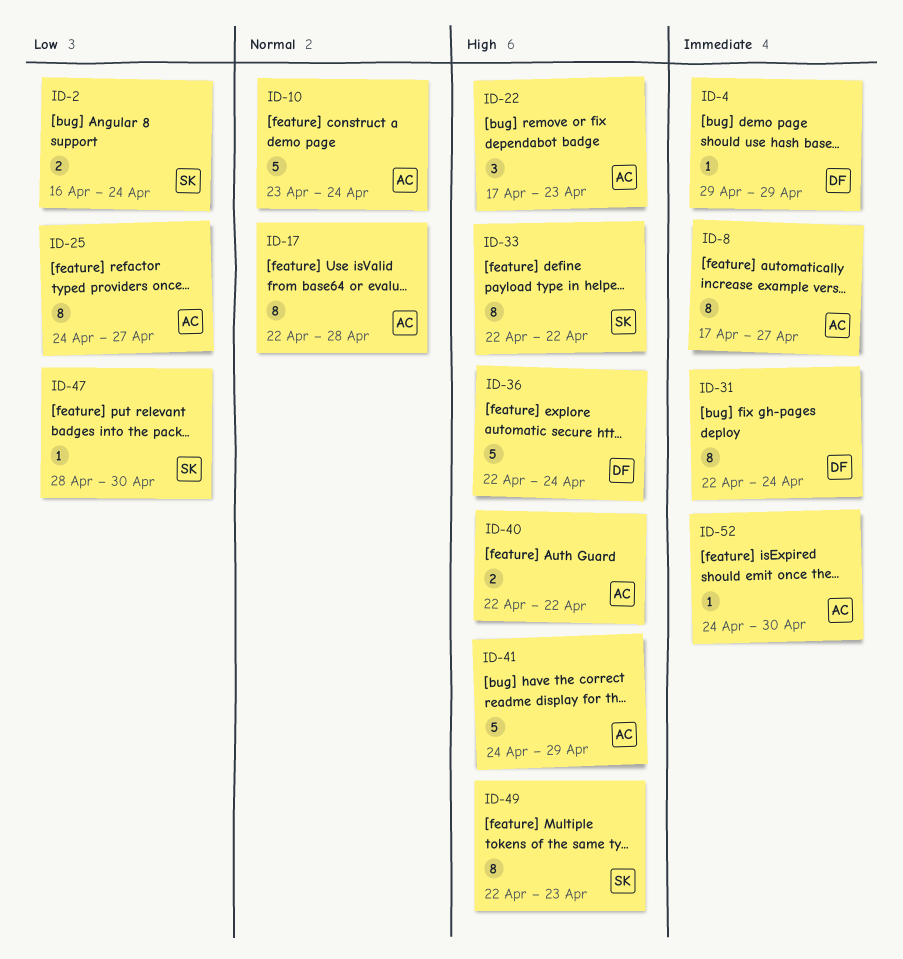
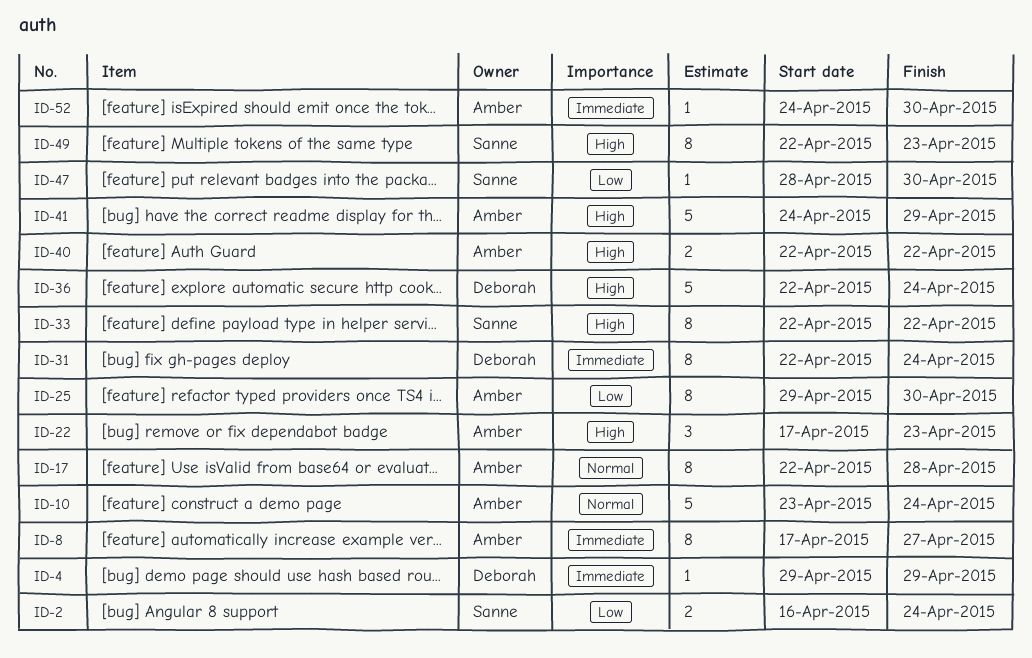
ID-25, start: Apr 24 -> Apr 29
ID-25, due: Apr 27 -> Apr 30

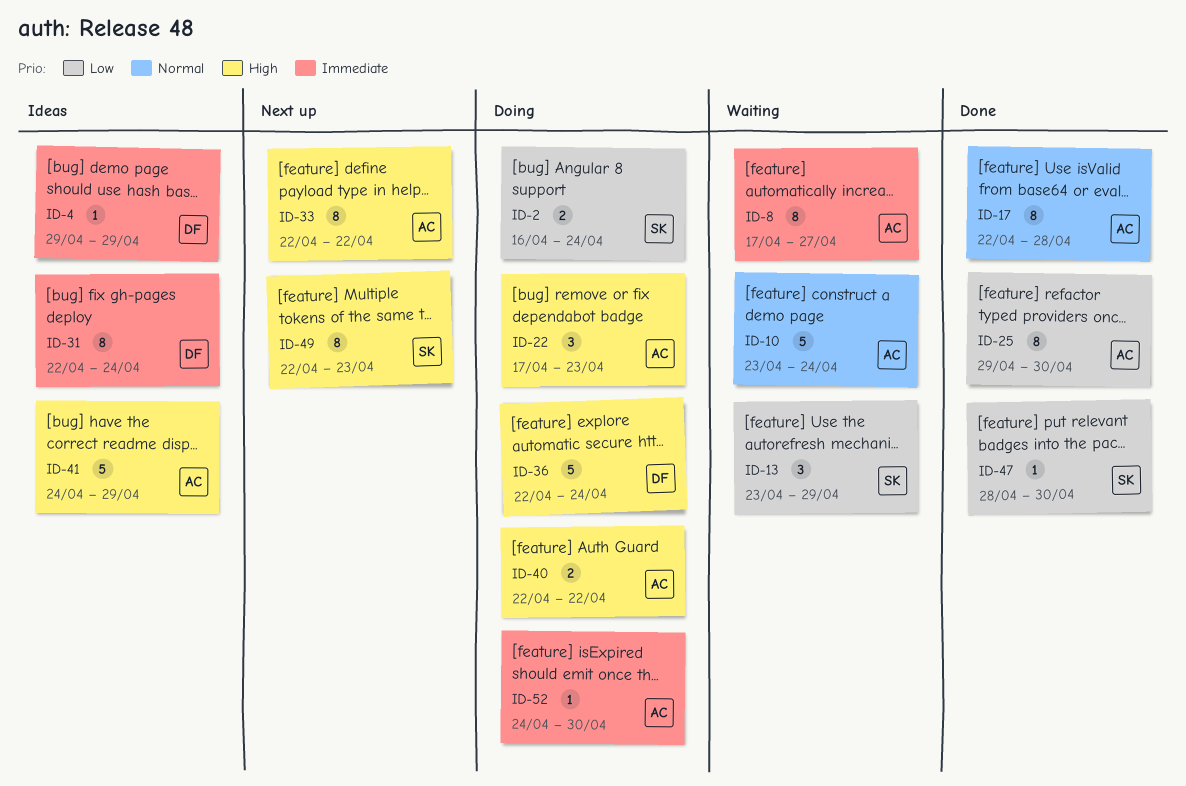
ID-13: none -> present
ID-33, owner: Sanne -> Amber

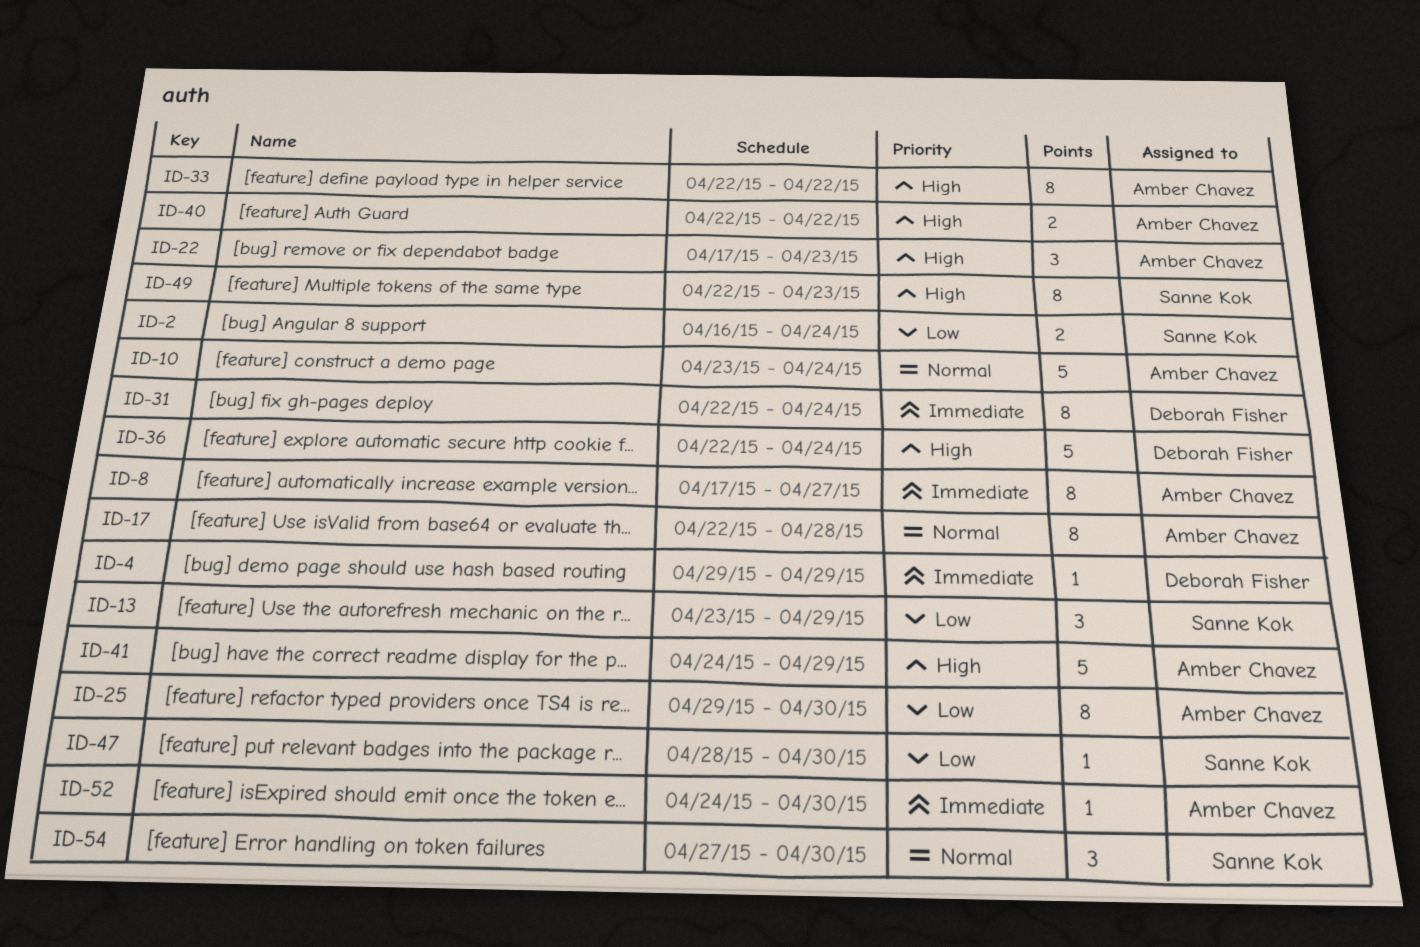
ID-54: none -> present

